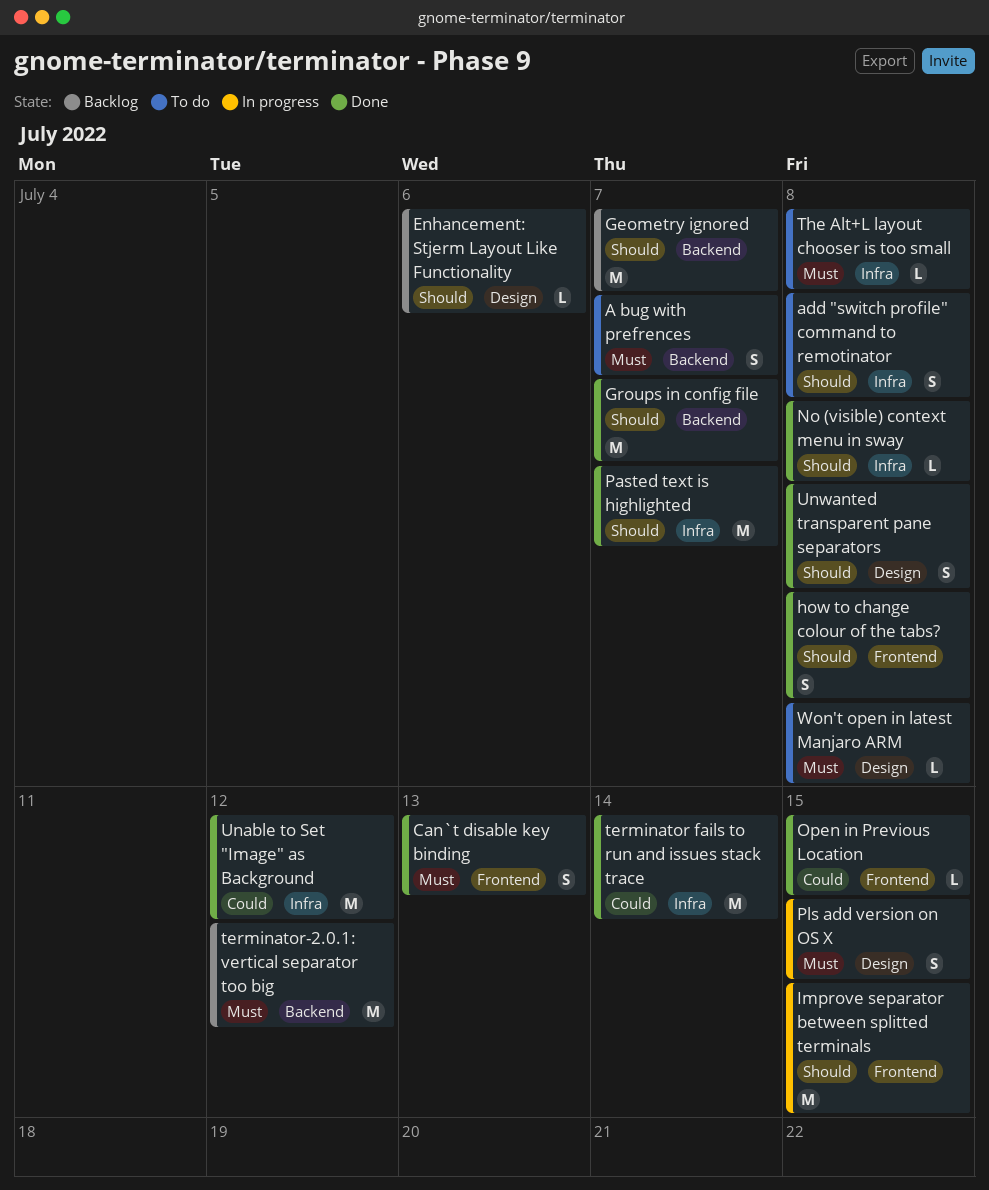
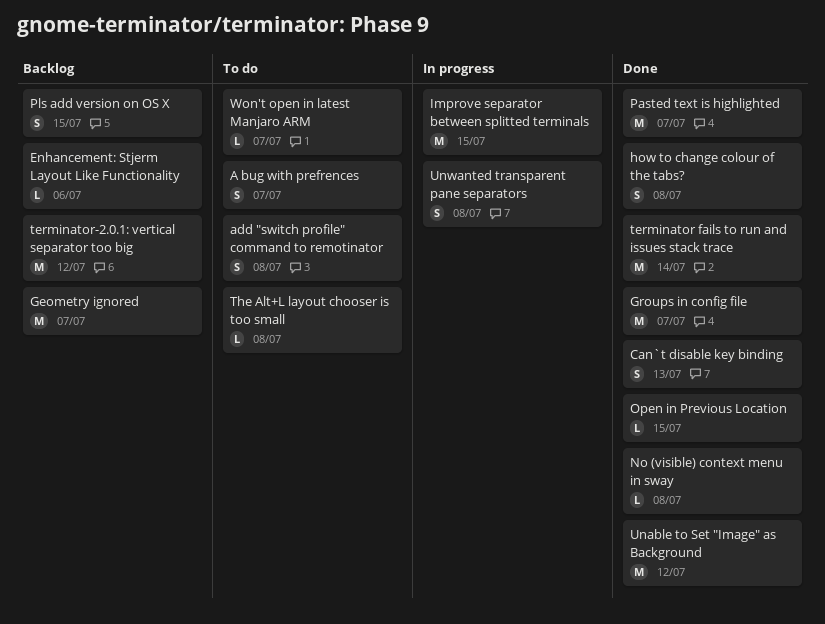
Pls add version on OS X, status: In progress -> Backlog
Unwanted transparent pane separators, status: Done -> In progress
Won't open in latest Manjaro ARM, due: Jul 8 -> Jul 7

